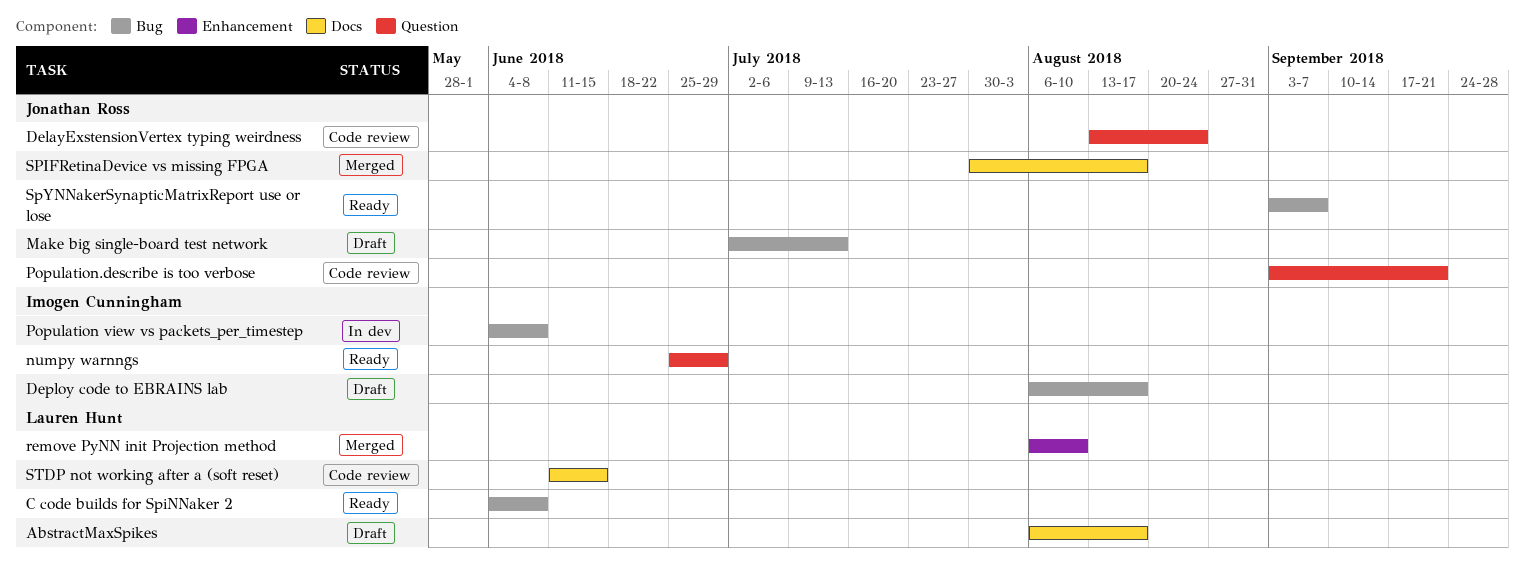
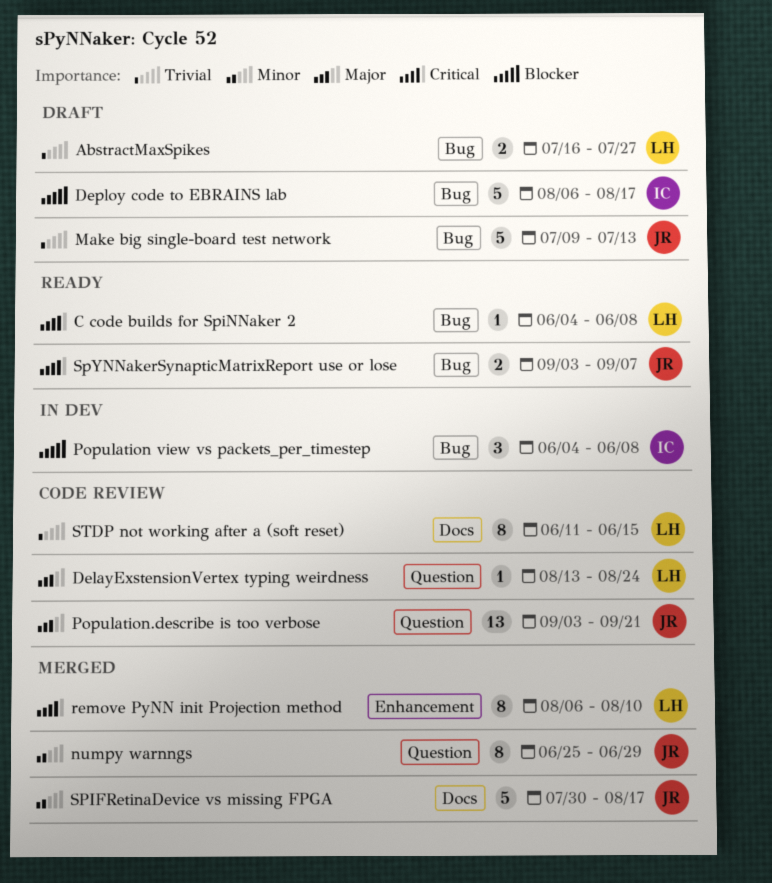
AbstractMaxSpikes, label: Docs -> Bug
AbstractMaxSpikes, start: Aug 6 -> Jul 16
AbstractMaxSpikes, due: Aug 17 -> Jul 27
DelayExstensionVertex typing weirdness, owner: Jonathan Ross -> Lauren Hunt
Make big single-board test network, start: Jul 2 -> Jul 9
numpy warnngs, status: Ready -> Merged
numpy warnngs, owner: Imogen Cunningham -> Jonathan Ross

